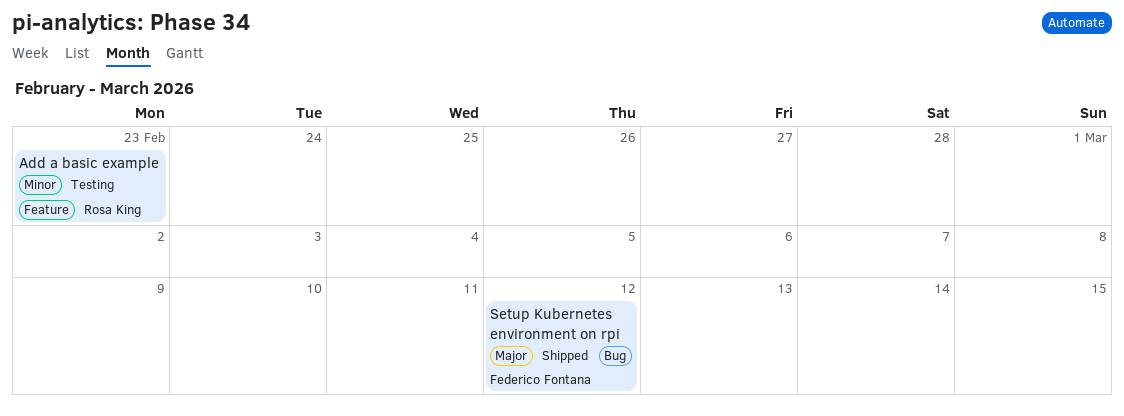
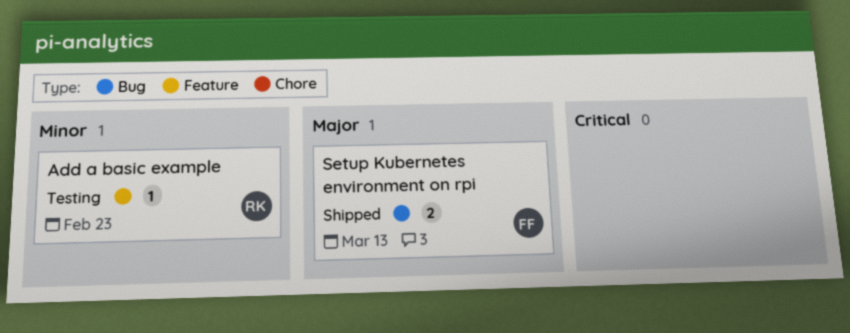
Setup Kubernetes environment on rpi, due: Mar 12 -> Mar 13

